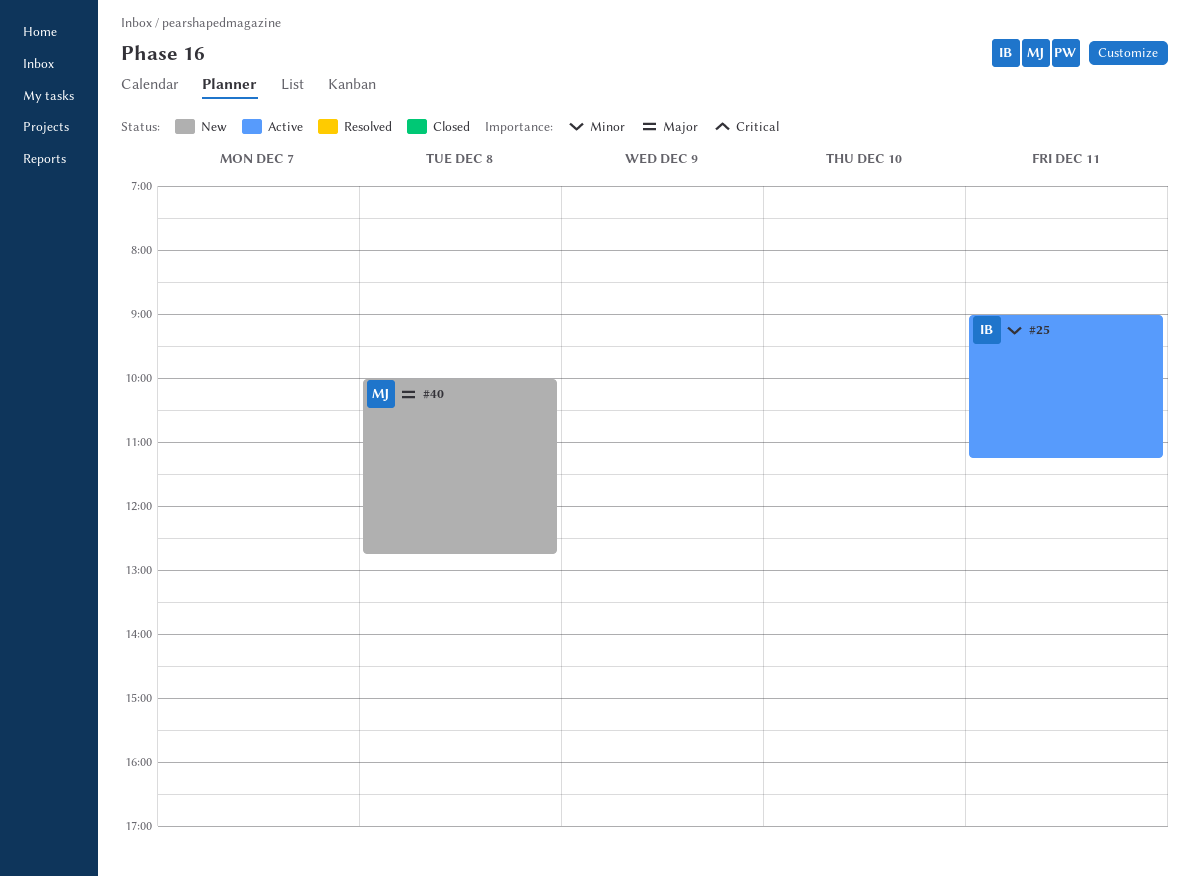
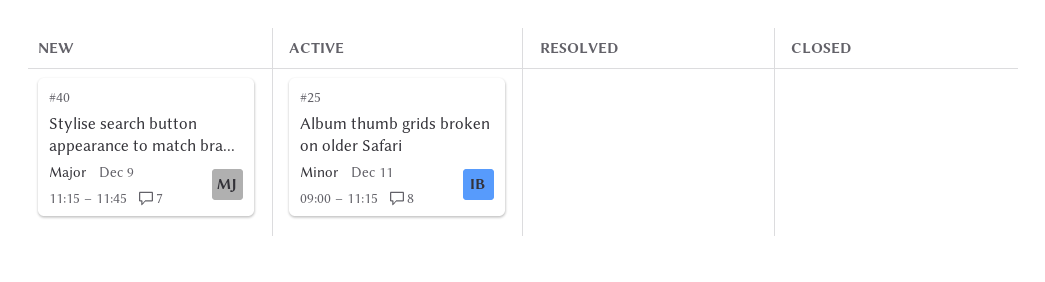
#40, day: Dec 8 -> Dec 9
#40, begins: 10:00 -> 11:15
#40, ends: 12:45 -> 11:45

